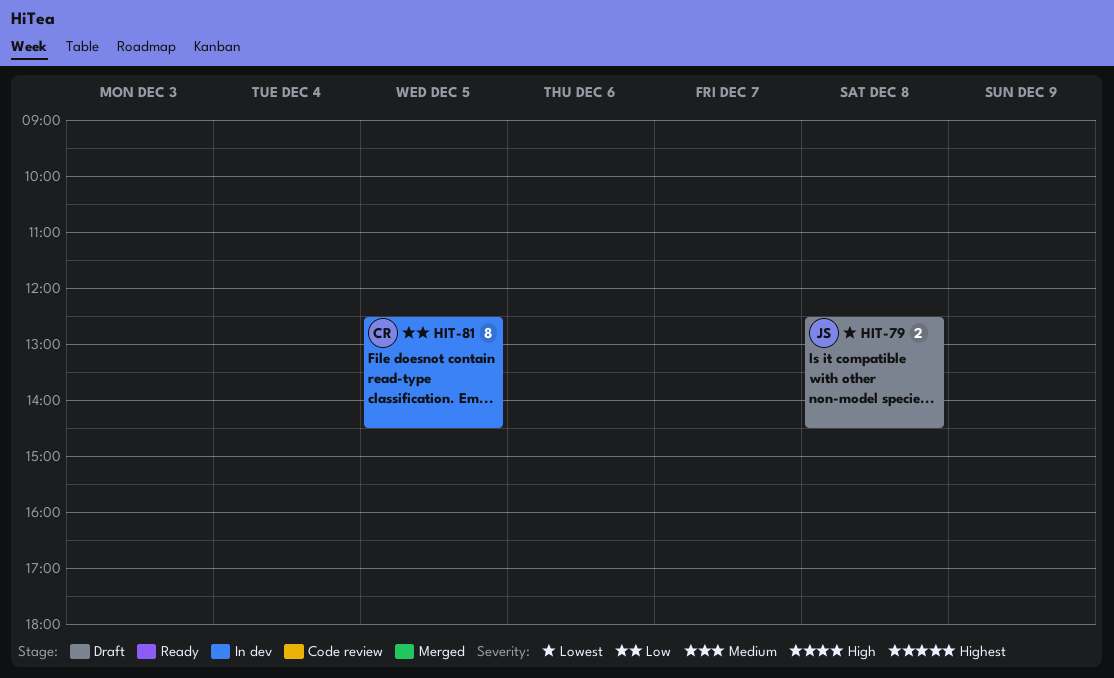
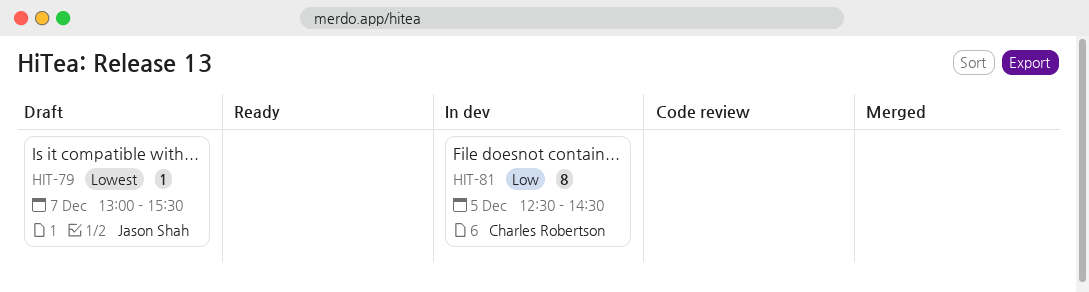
HIT-79, estimate: 2 -> 1
HIT-79, day: Dec 8 -> Dec 7
HIT-79, begins: 12:30 -> 13:00
HIT-79, ends: 14:30 -> 15:30

